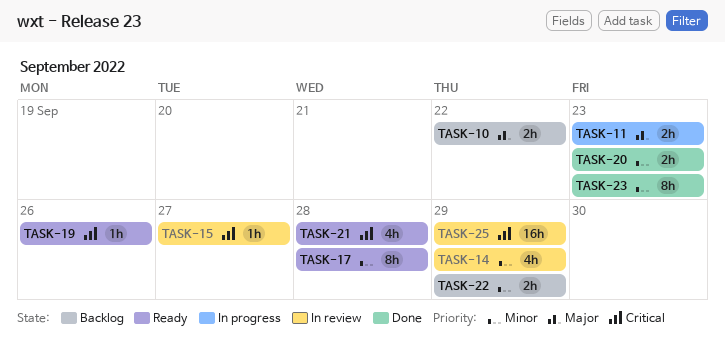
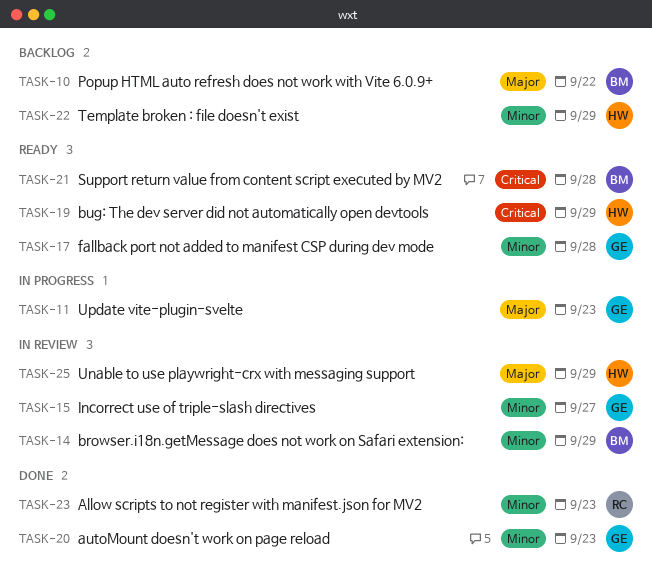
TASK-15, priority: Critical -> Minor
TASK-19, due: Sep 26 -> Sep 29
TASK-25, priority: Critical -> Major

